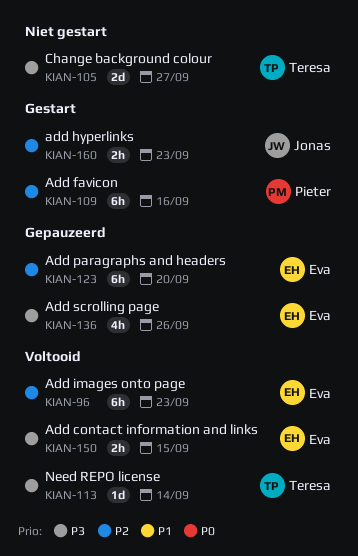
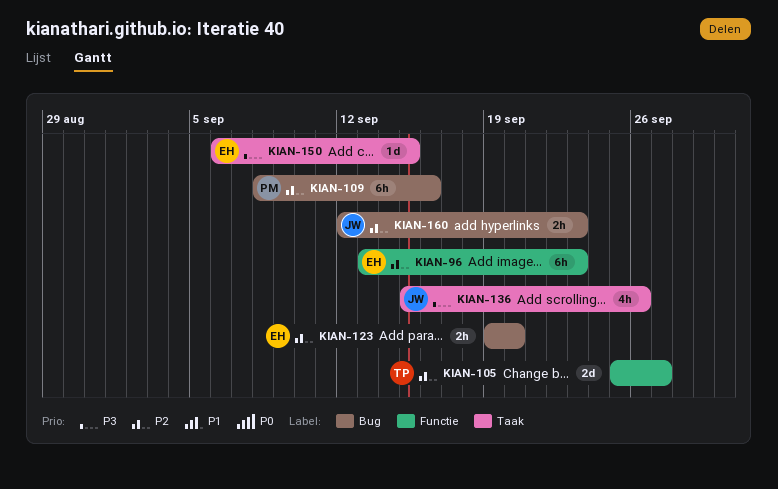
KIAN-105, priority: P3 -> P2
KIAN-113: present -> none
KIAN-123, estimate: 6h -> 2h
KIAN-136, owner: Eva -> Jonas
KIAN-150, estimate: 2h -> 1d

